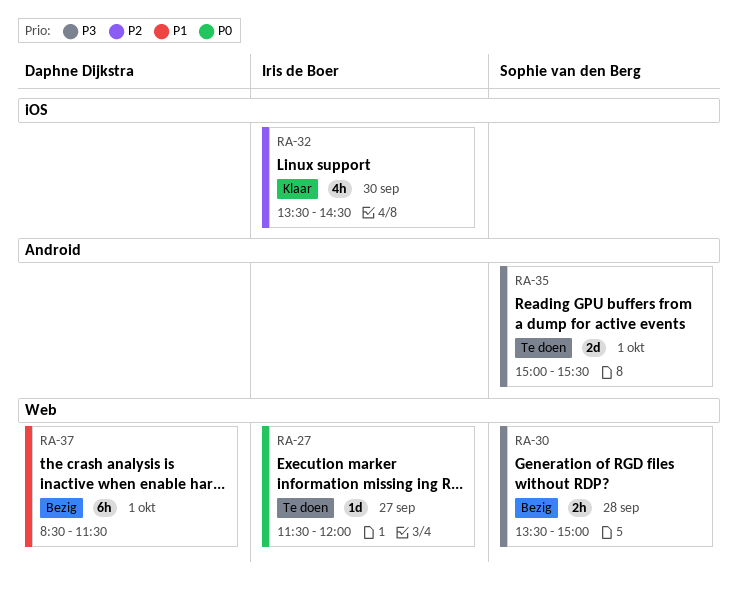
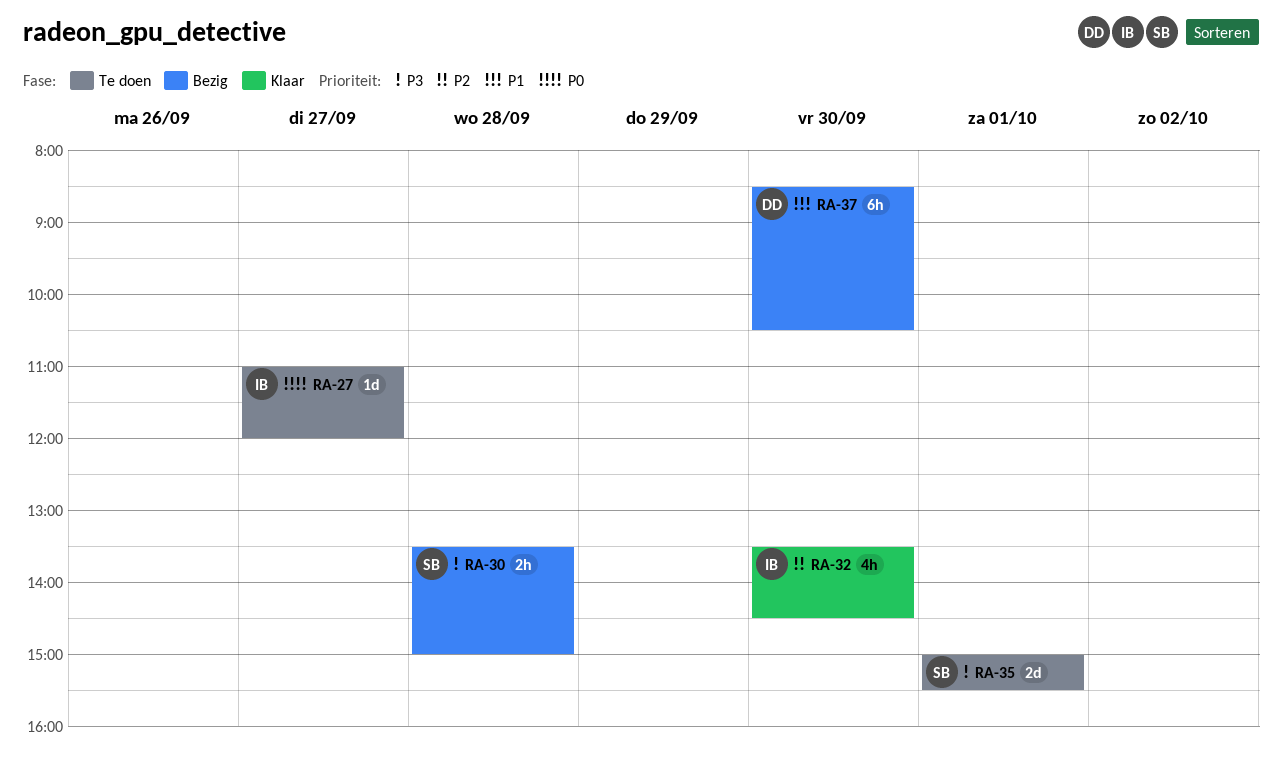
RA-27, begins: 11:30 -> 11:00
RA-37, day: Oct 1 -> Sep 30
RA-37, ends: 11:30 -> 10:30

